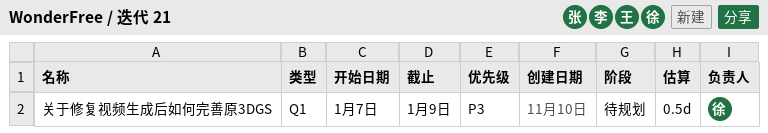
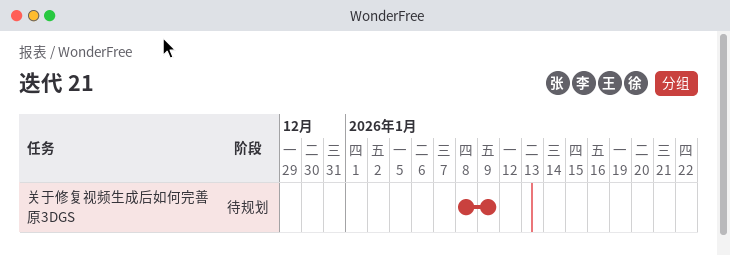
关于修复视频生成后如何完善原3DGS, start: Jan 7 -> Jan 8

